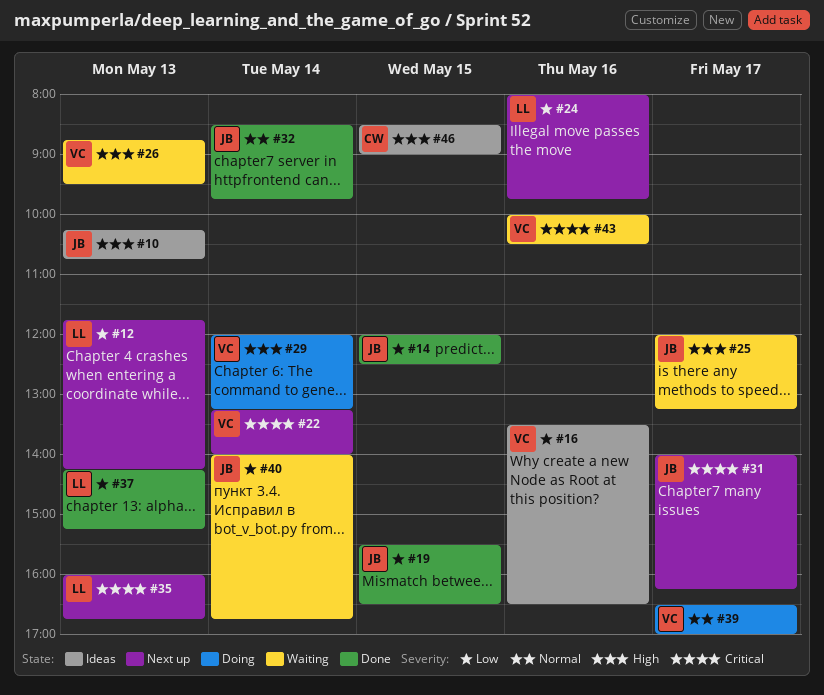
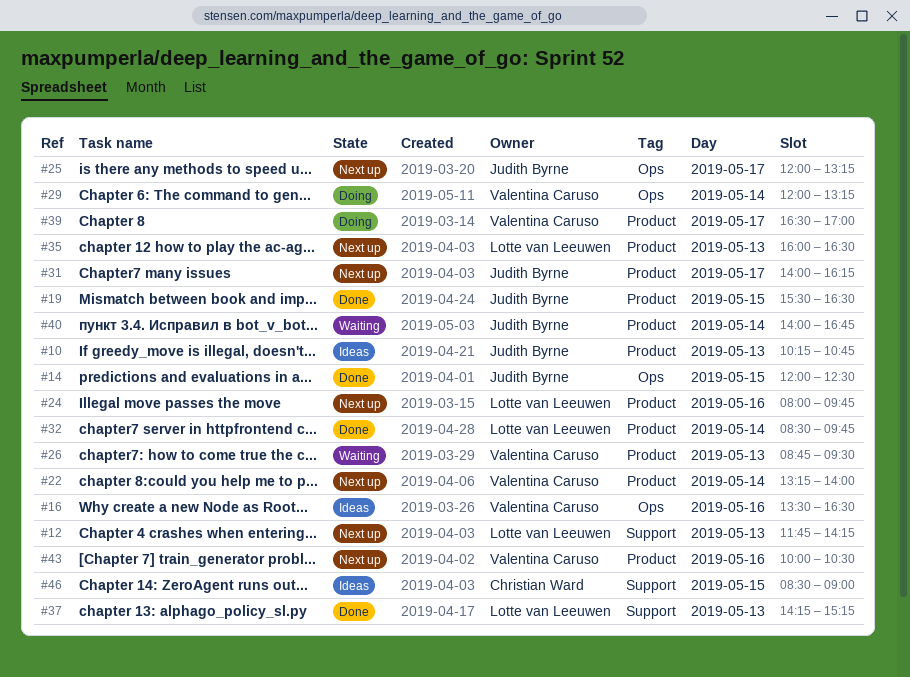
#25, status: Waiting -> Next up
#32, owner: Judith Byrne -> Lotte van Leeuwen
#35, ends: 16:45 -> 16:30
#43, status: Waiting -> Next up

